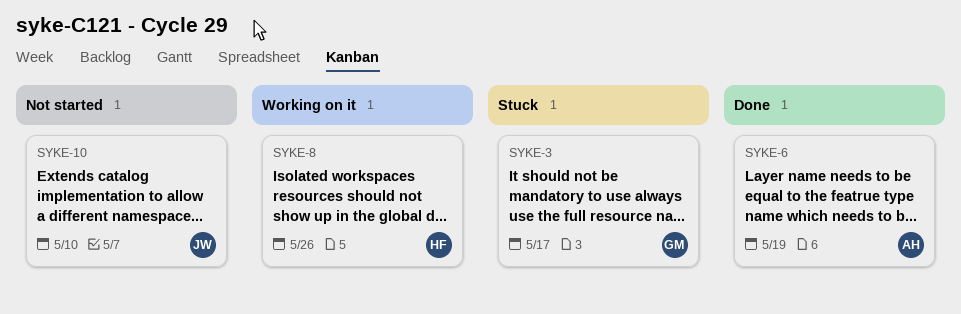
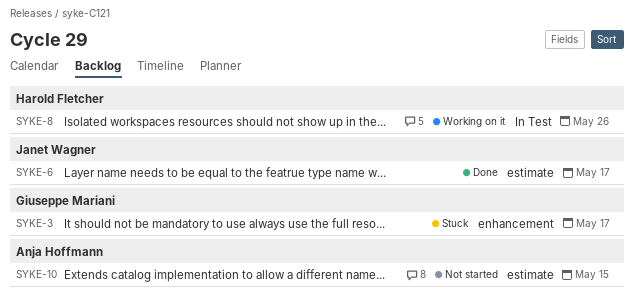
SYKE-6, owner: Anja Hoffmann -> Janet Wagner
SYKE-6, due: May 19 -> May 17
SYKE-10, owner: Janet Wagner -> Anja Hoffmann
SYKE-10, due: May 10 -> May 15

